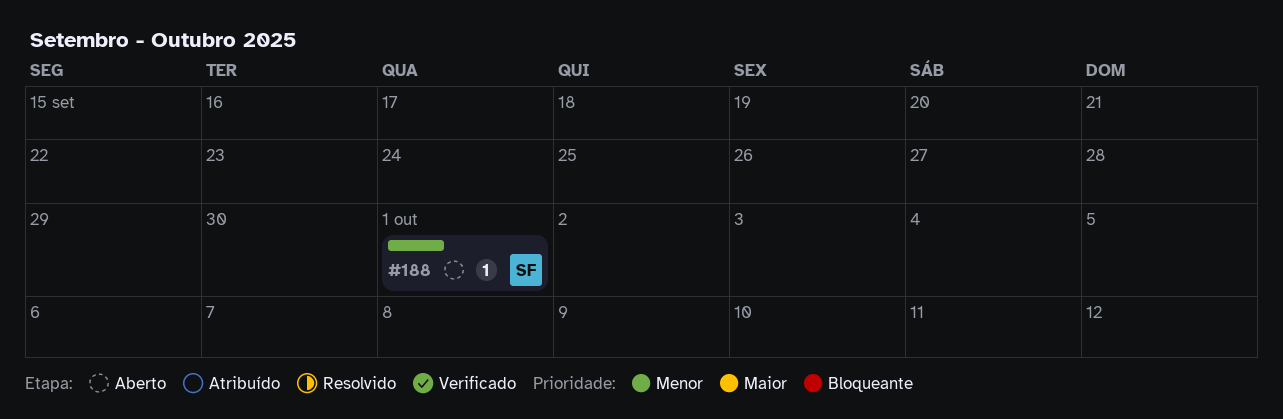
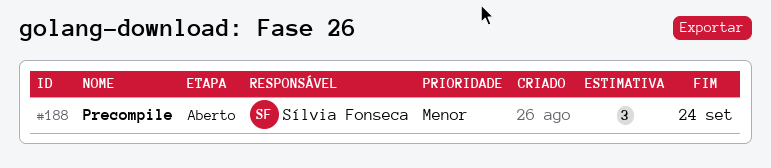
#188, estimate: 1 -> 3
#188, due: Oct 1 -> Sep 24

